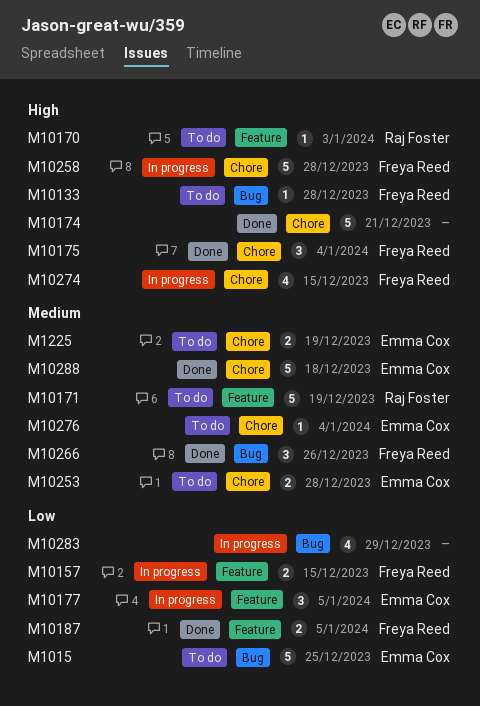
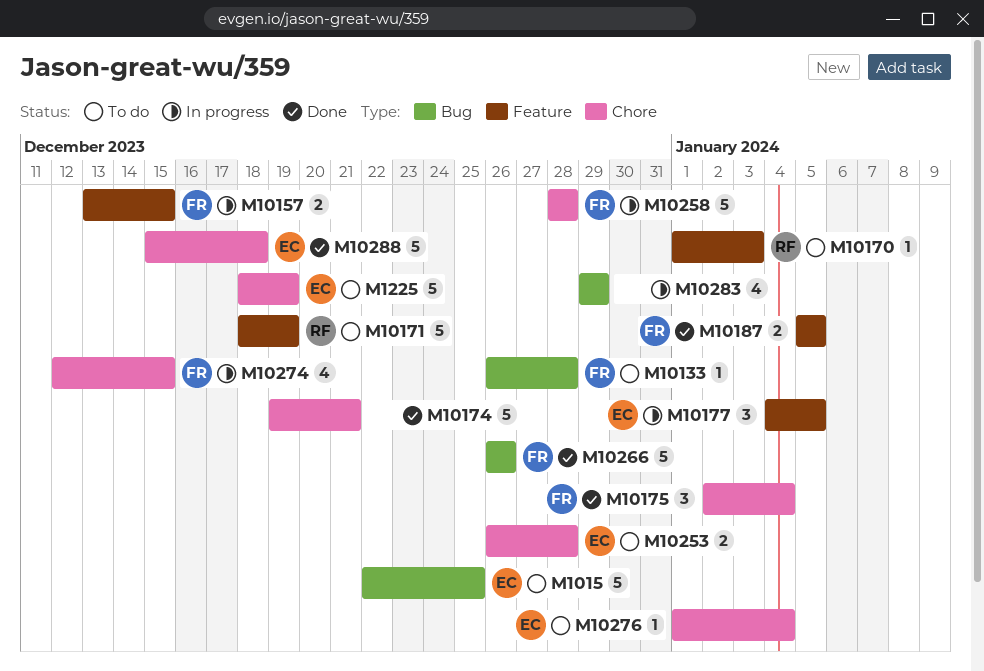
M10266, estimate: 3 -> 5
M1225, estimate: 2 -> 5

